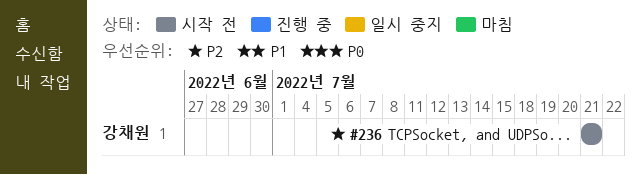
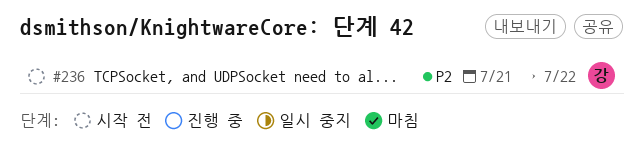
#236, due: Jul 21 -> Jul 22

